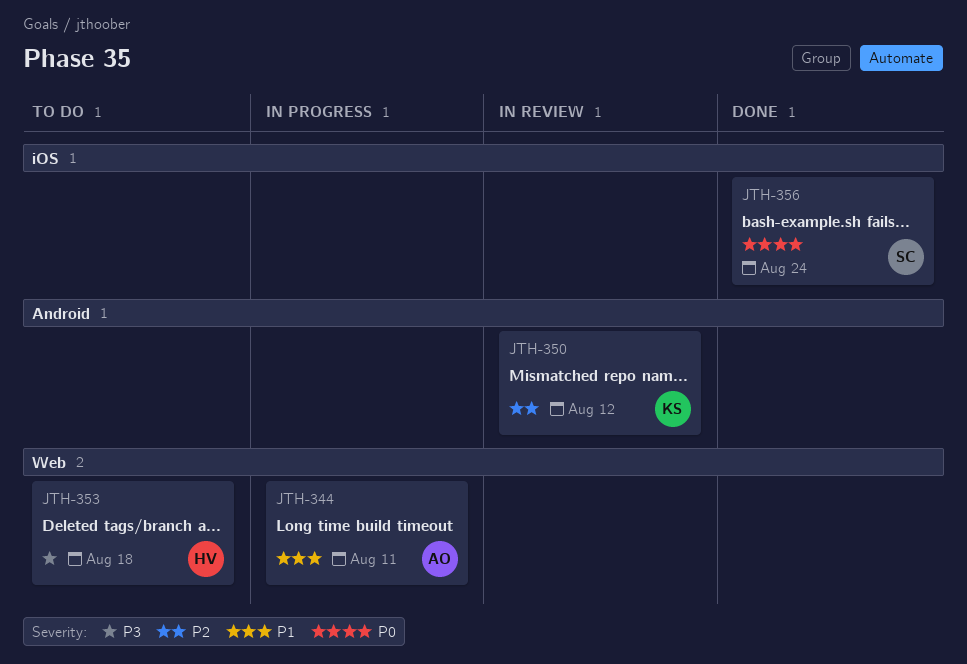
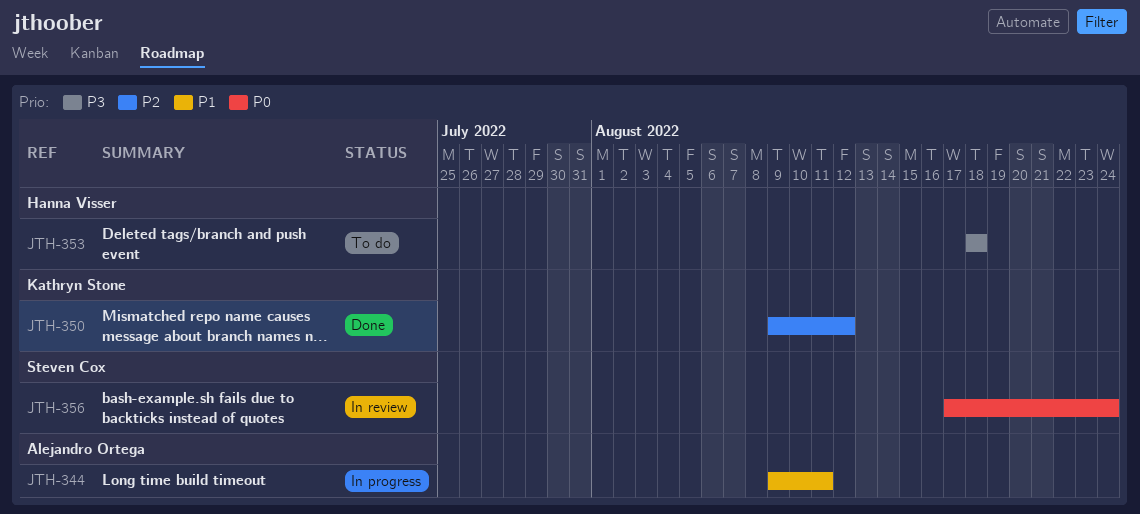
JTH-350, status: In review -> Done
JTH-356, status: Done -> In review

